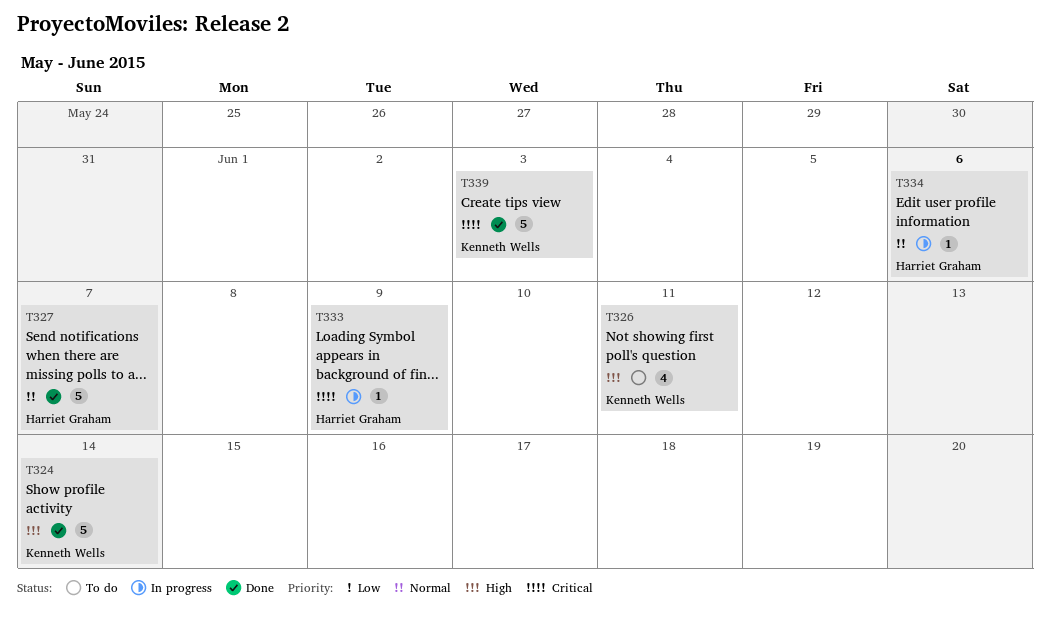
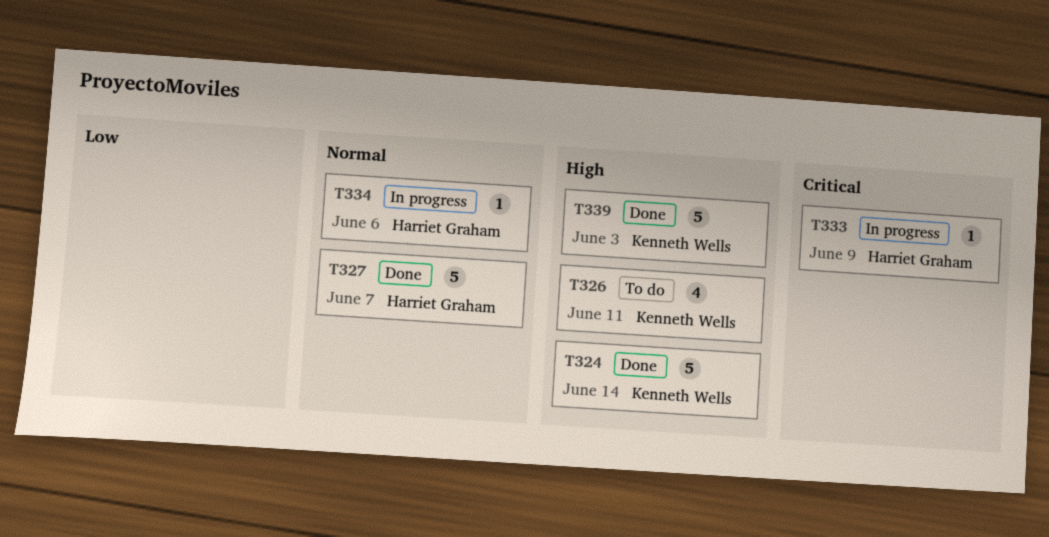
T339, priority: Critical -> High

